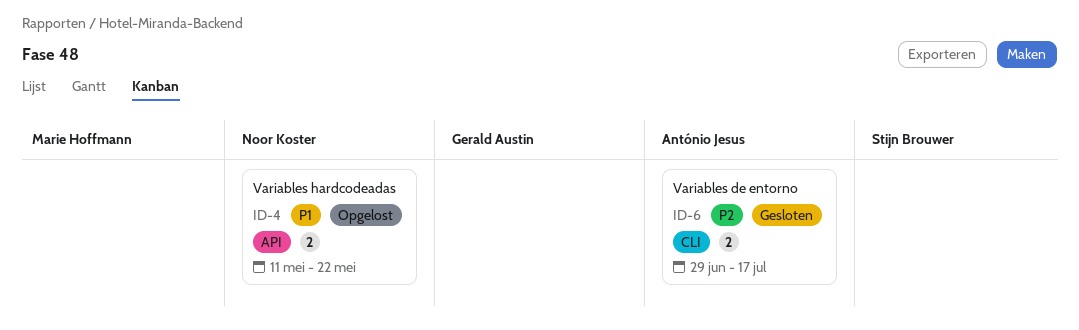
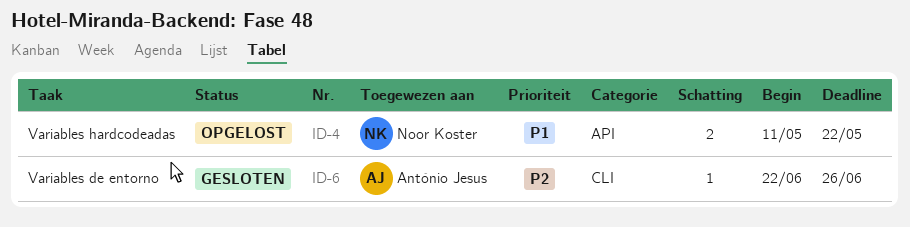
ID-6, estimate: 2 -> 1
ID-6, start: Jun 29 -> Jun 22
ID-6, due: Jul 17 -> Jun 26

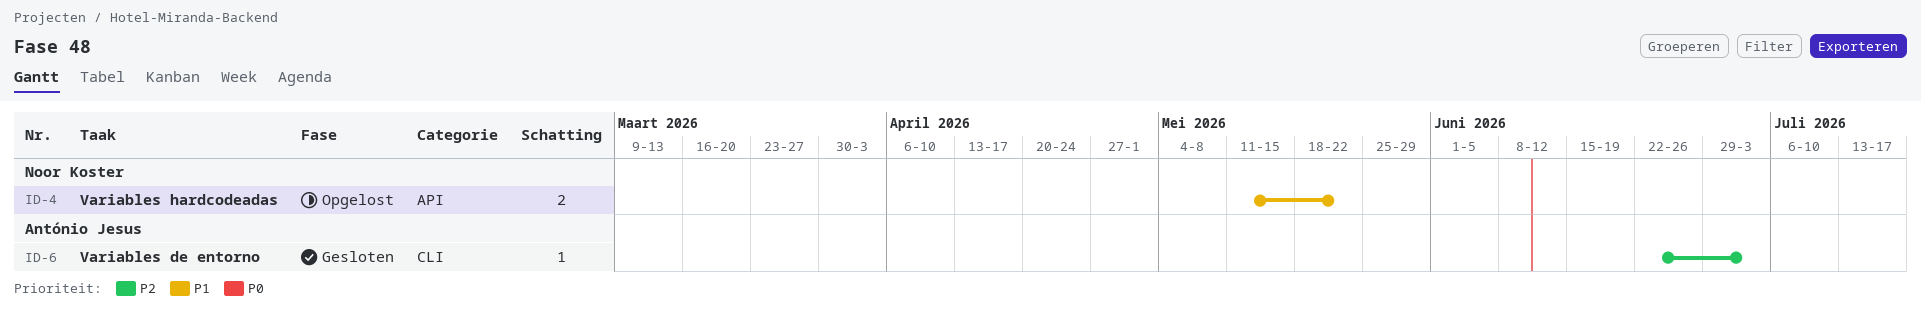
ID-6, due: Jun 26 -> Jul 3

